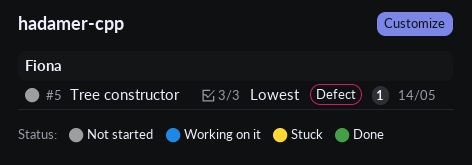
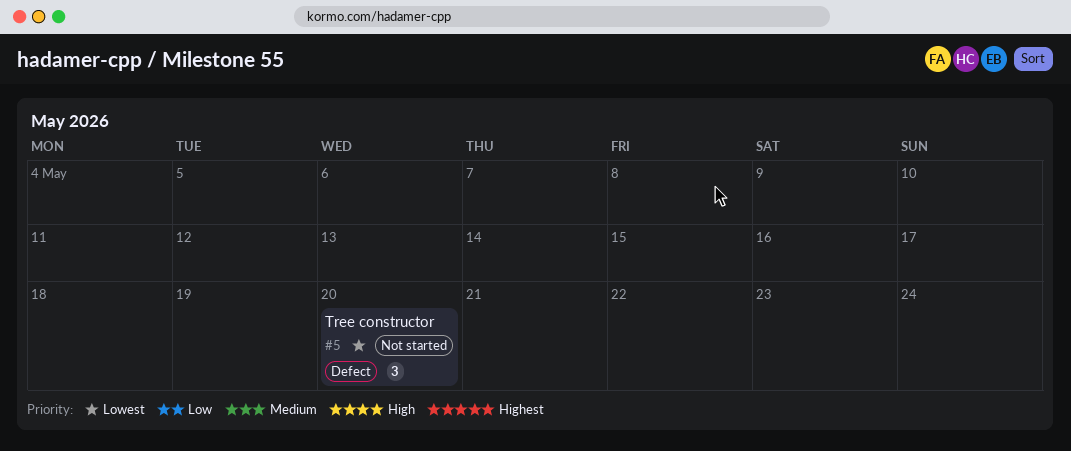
#5, estimate: 1 -> 3
#5, due: May 14 -> May 20

